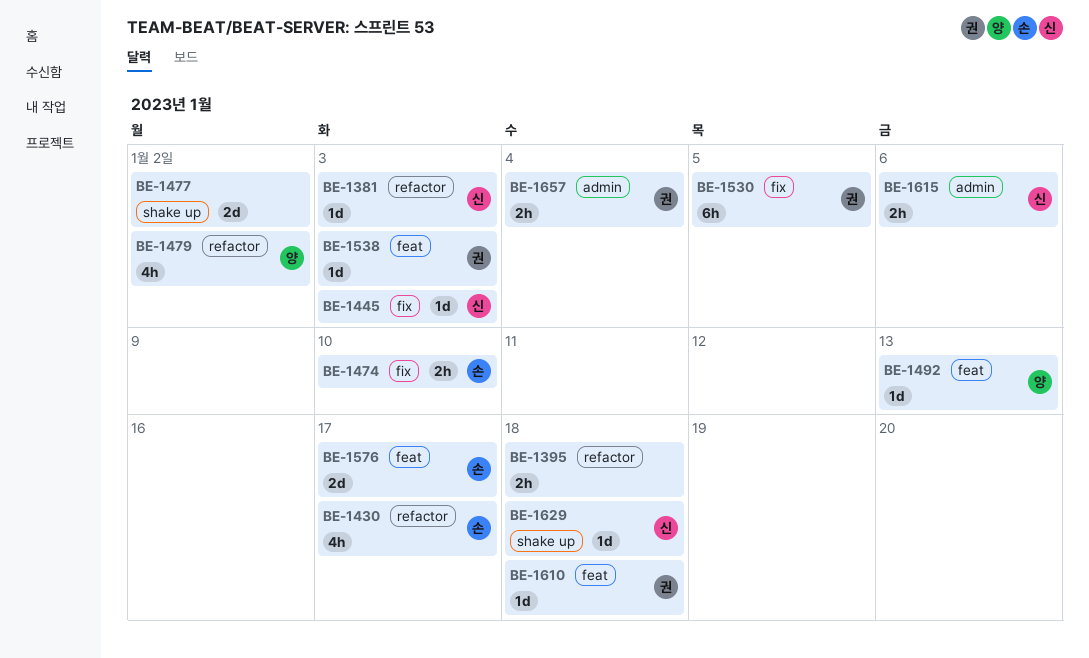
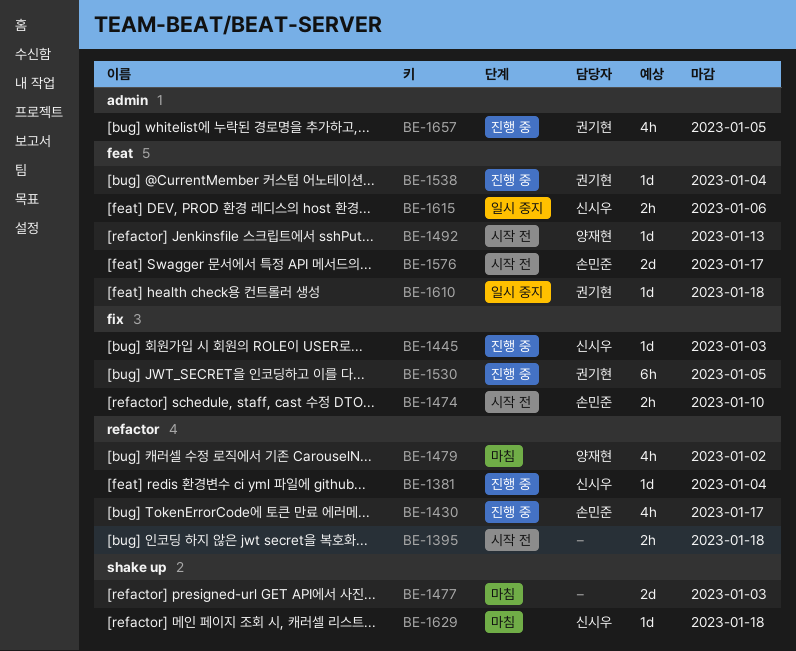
BE-1381, due: Jan 3 -> Jan 4
BE-1477, due: Jan 2 -> Jan 3
BE-1538, due: Jan 3 -> Jan 4
BE-1615, label: admin -> feat
BE-1657, estimate: 2h -> 4h
BE-1657, due: Jan 4 -> Jan 5

